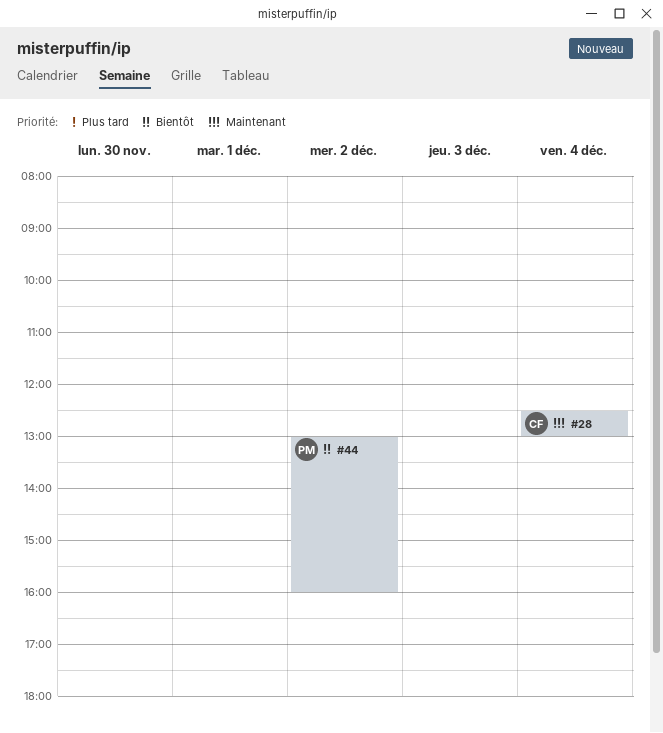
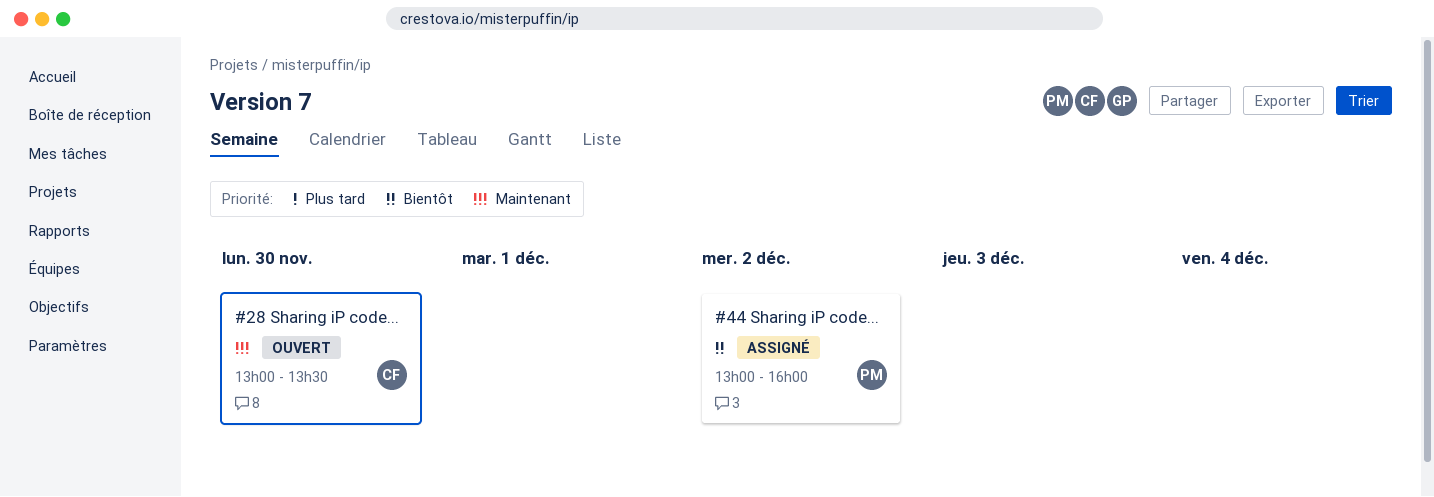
#28, day: Dec 4 -> Nov 30
#28, begins: 12:30 -> 13:00
#28, ends: 13:00 -> 13:30

